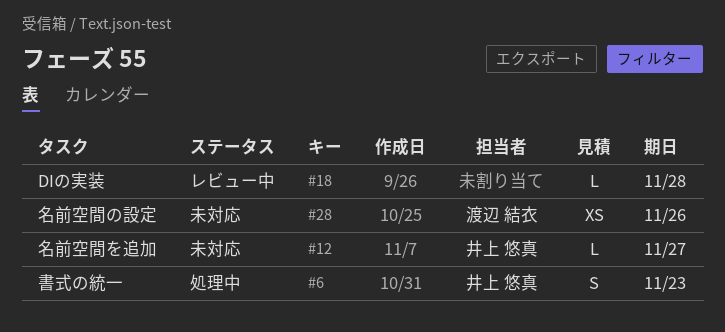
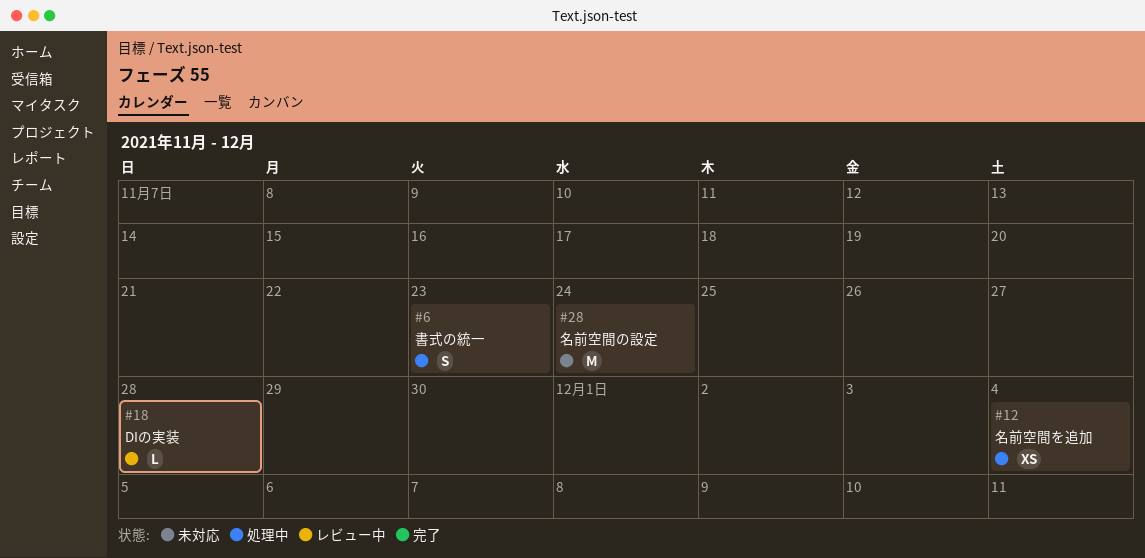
#12, status: 未対応 -> 処理中
#12, estimate: L -> XS
#12, due: Nov 27 -> Dec 4
#28, estimate: XS -> M
#28, due: Nov 26 -> Nov 24

